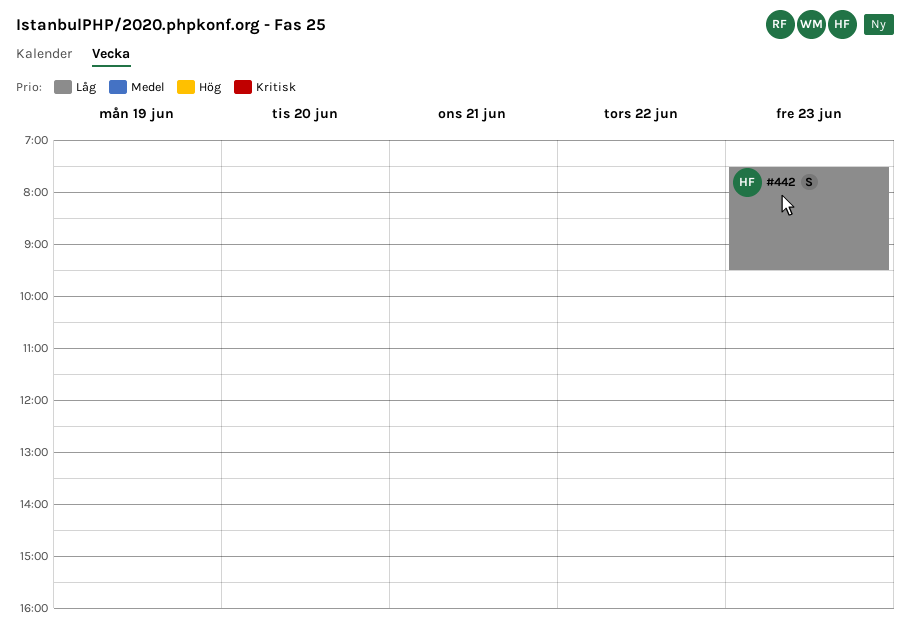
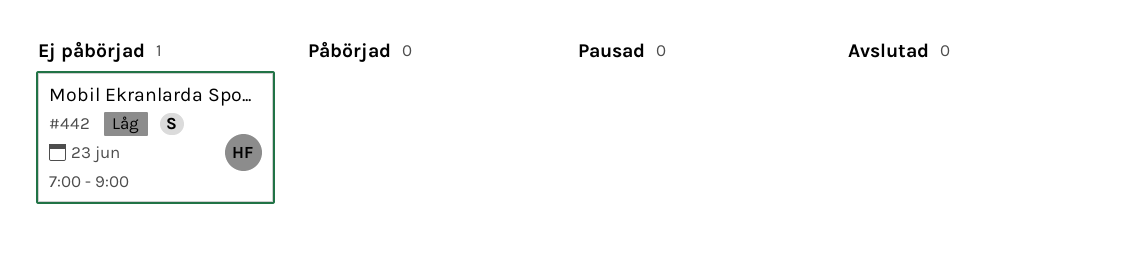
#442, begins: 07:30 -> 07:00
#442, ends: 09:30 -> 09:00

